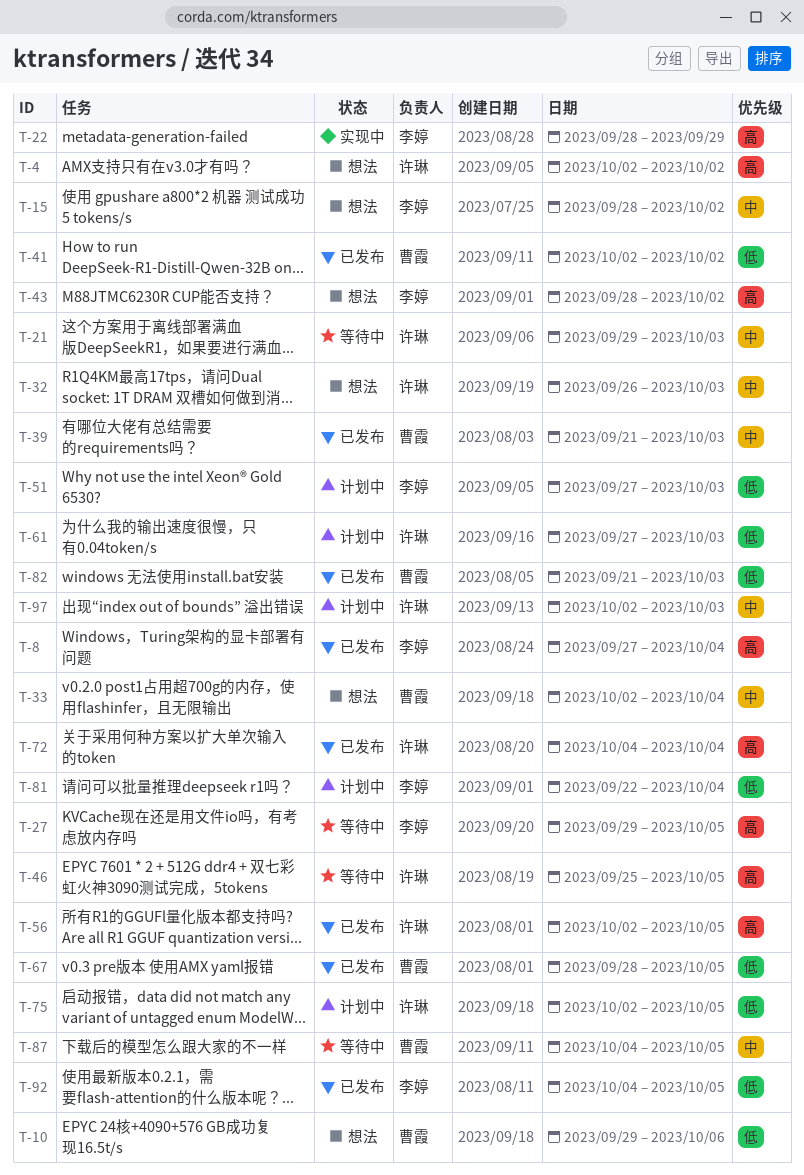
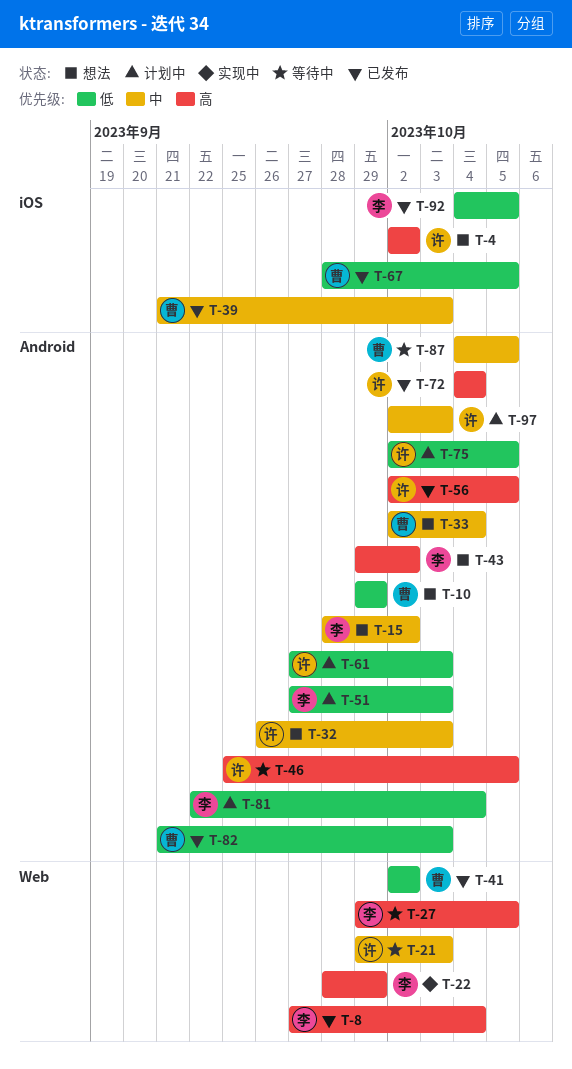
T-10, due: Oct 6 -> Sep 29
T-43, start: Sep 28 -> Sep 29

